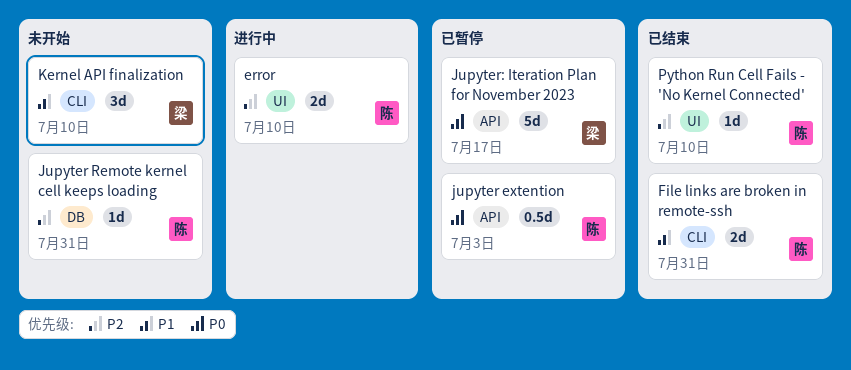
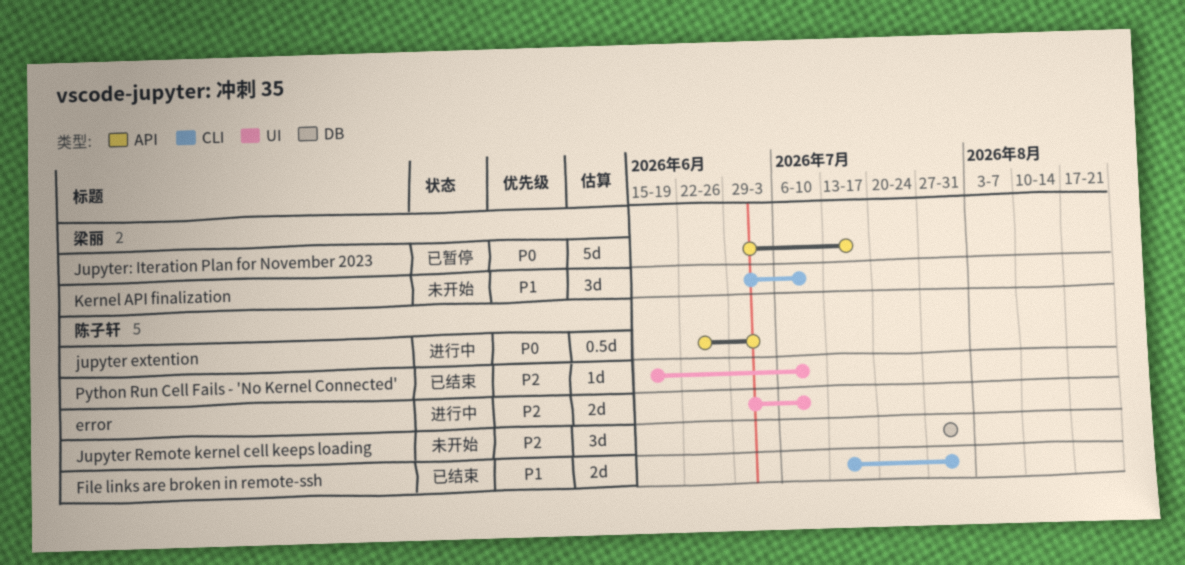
jupyter extention, status: 已暂停 -> 进行中
Jupyter Remote kernel cell keeps loading, estimate: 1d -> 3d

